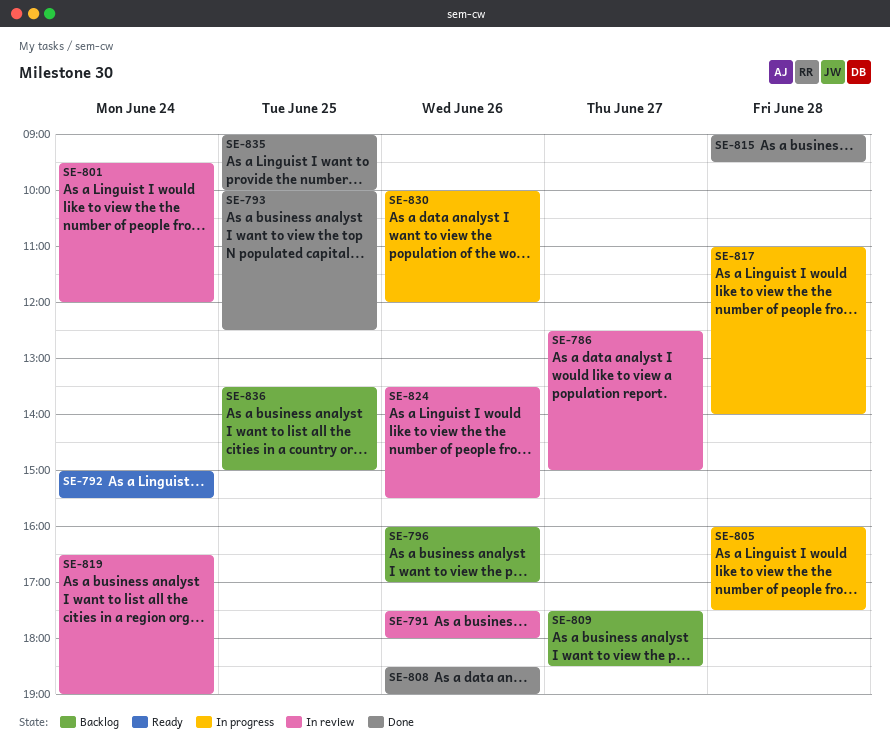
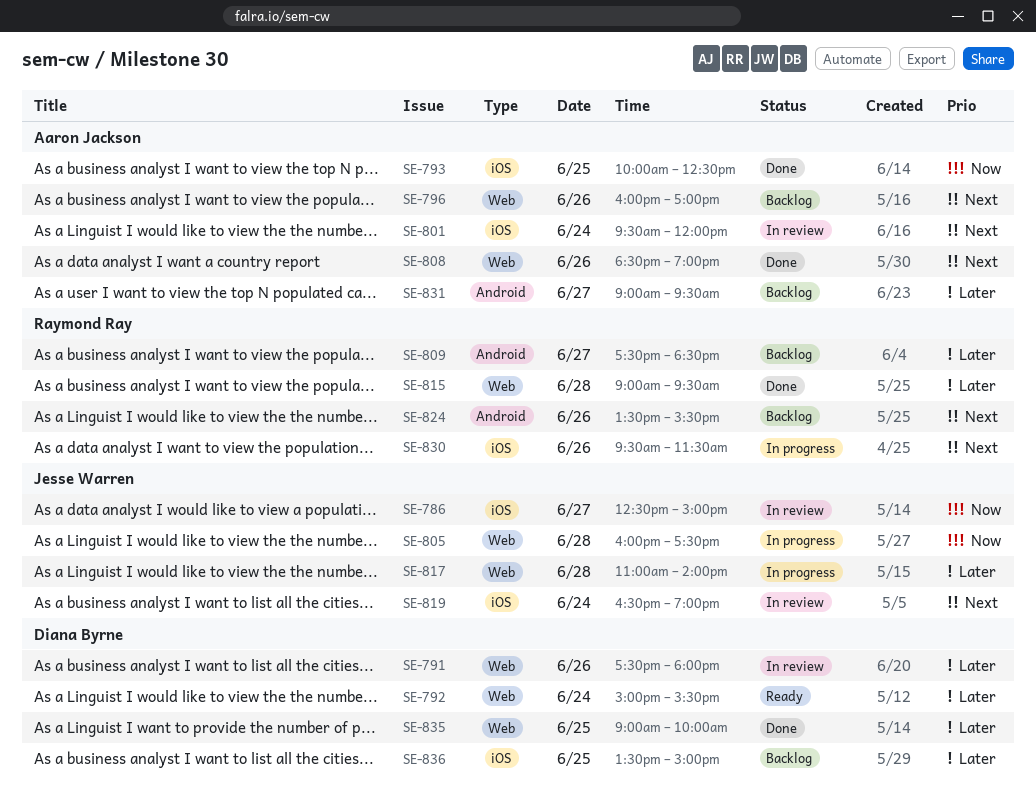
SE-824, status: In review -> Backlog
SE-830, begins: 10:00 -> 09:30
SE-830, ends: 12:00 -> 11:30
SE-831: none -> present

